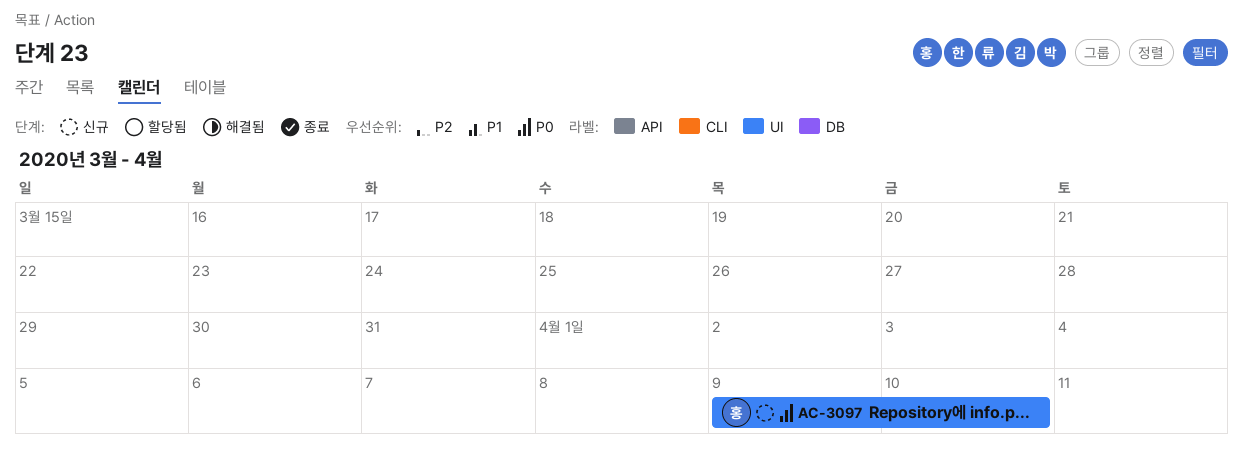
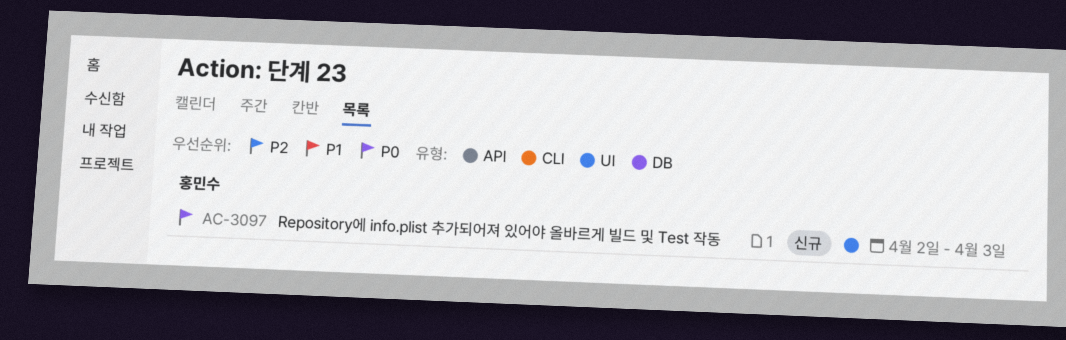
AC-3097, start: Apr 9 -> Apr 2
AC-3097, due: Apr 10 -> Apr 3

